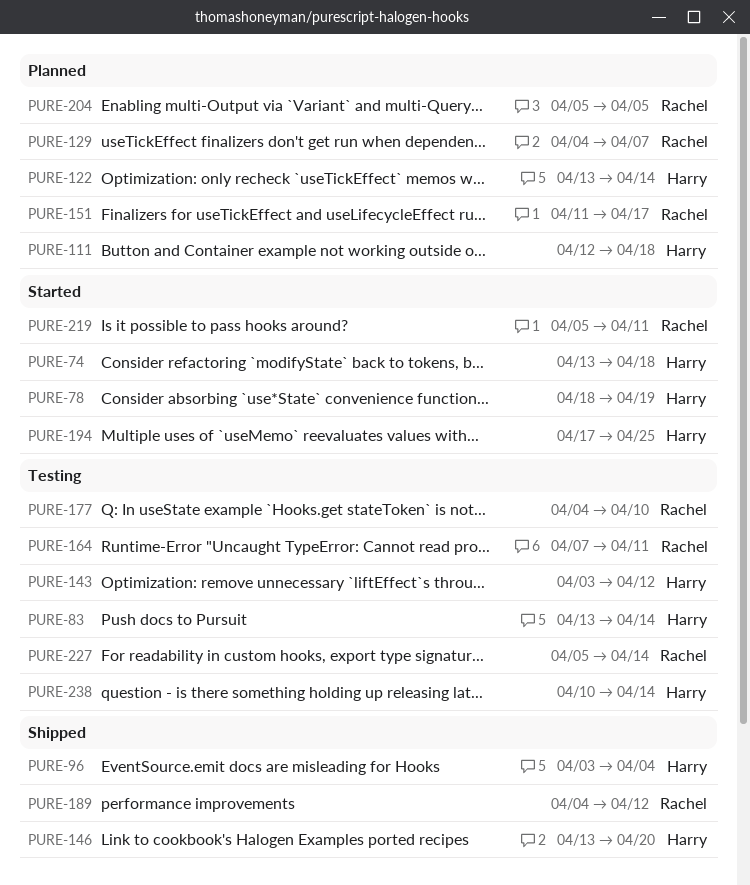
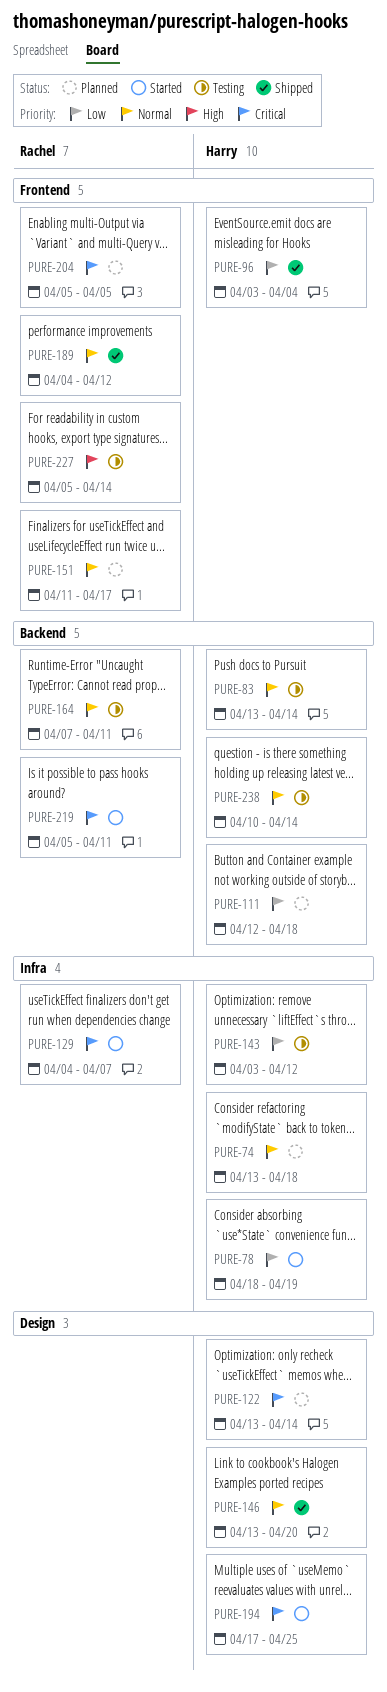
PURE-74, status: Started -> Planned
PURE-129, status: Planned -> Started
PURE-177: present -> none

